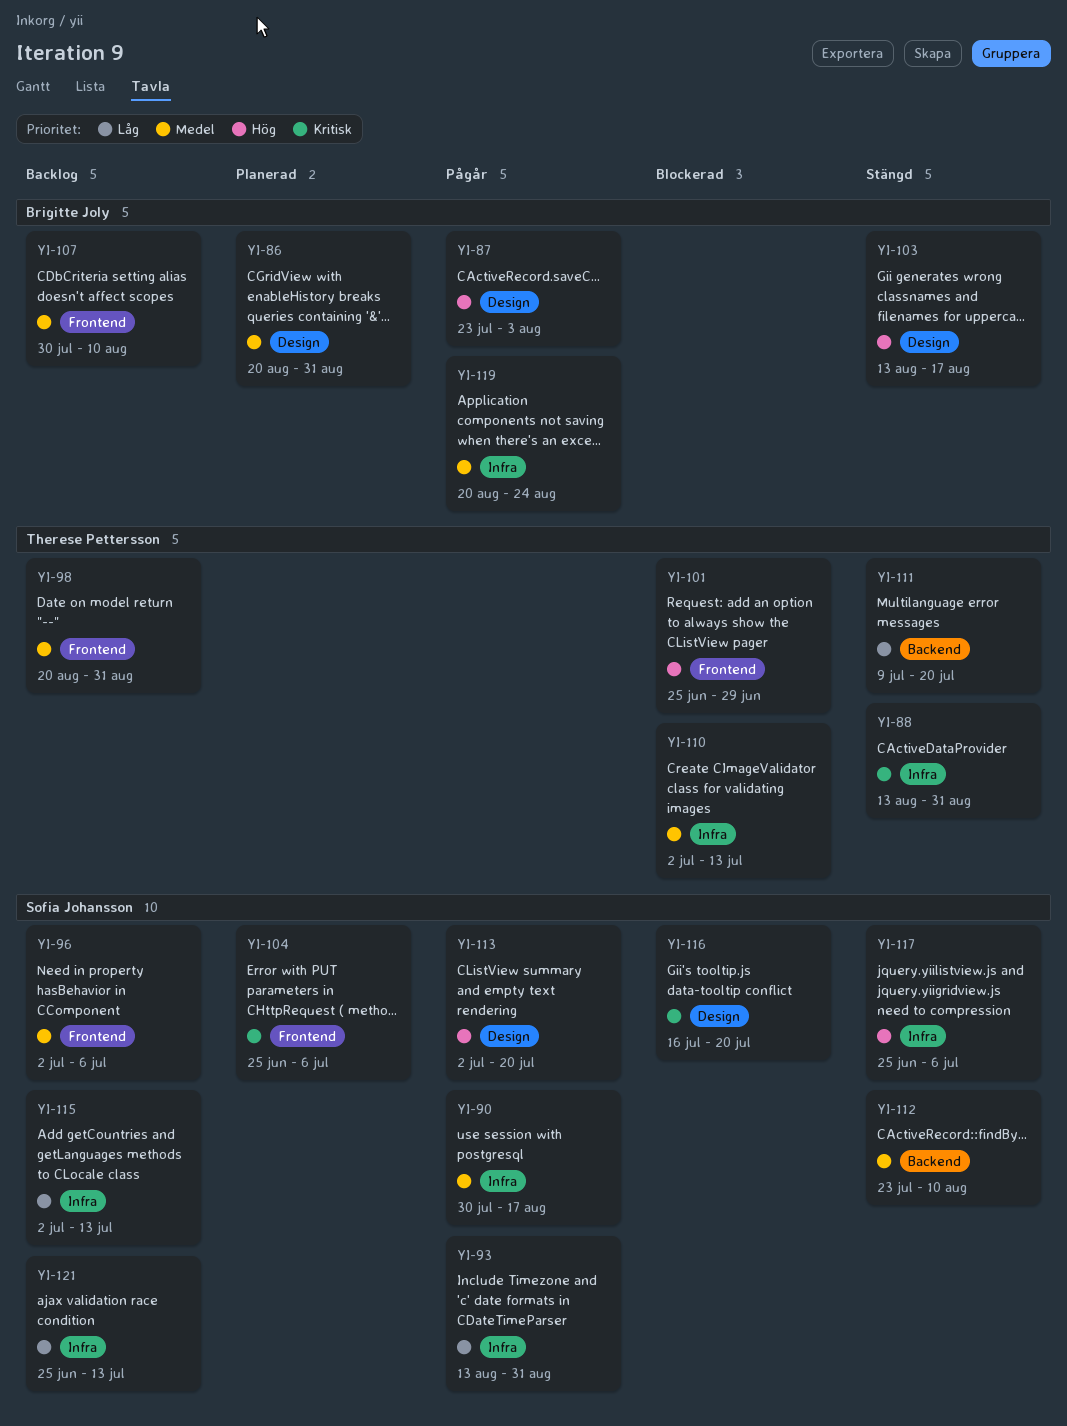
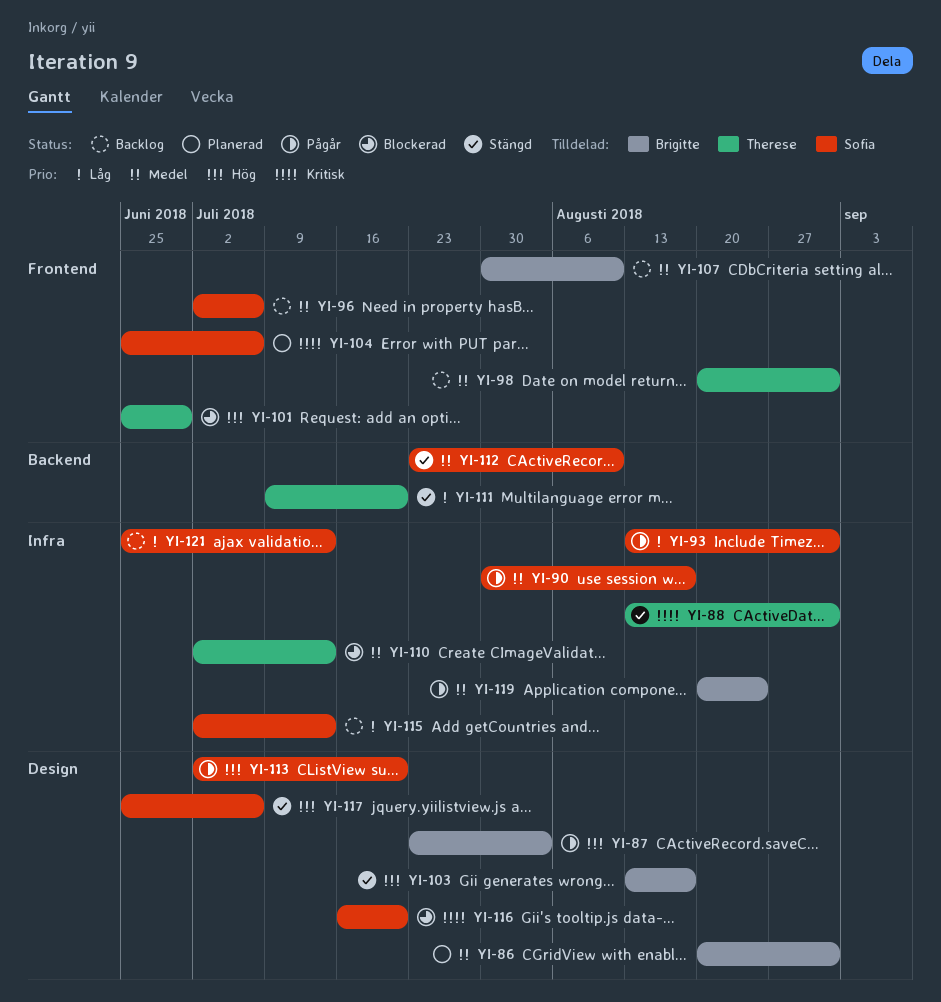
YI-117, label: Infra -> Design

